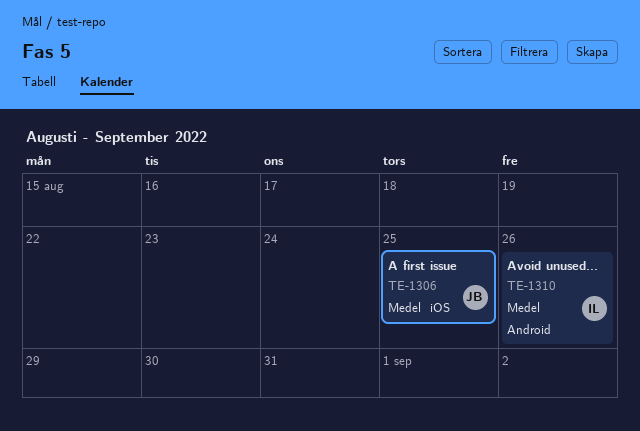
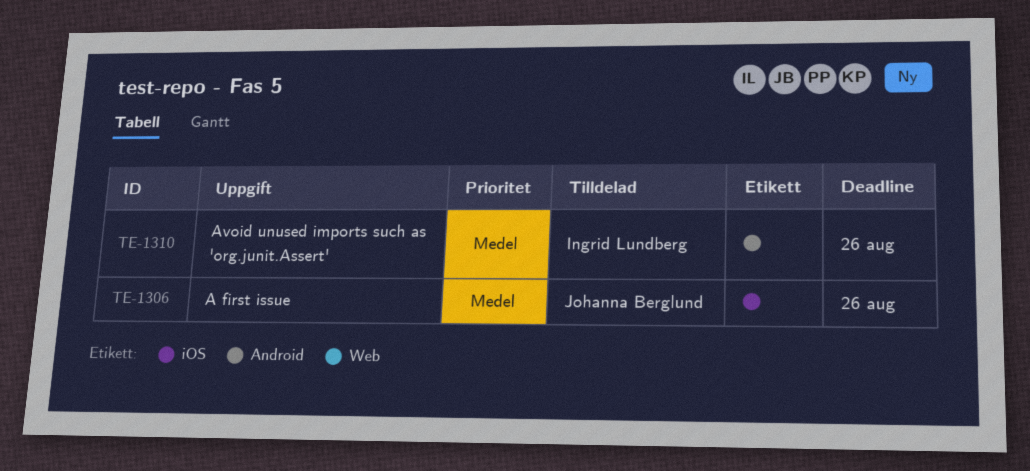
TE-1306, due: Aug 25 -> Aug 26

